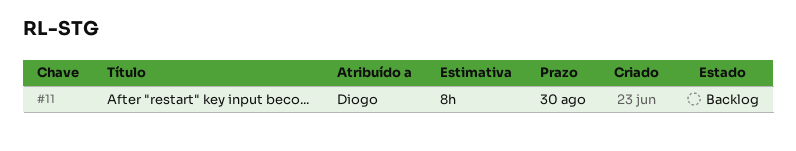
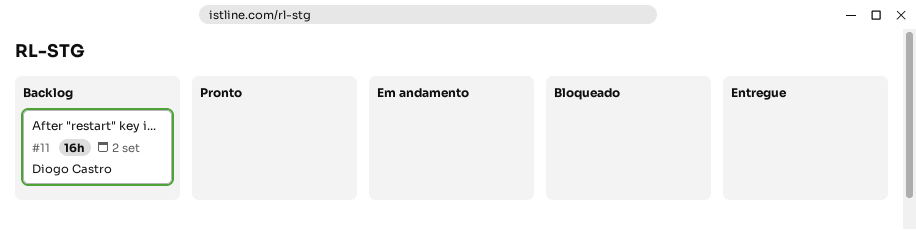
#11, estimate: 8h -> 16h
#11, due: Aug 30 -> Sep 2

